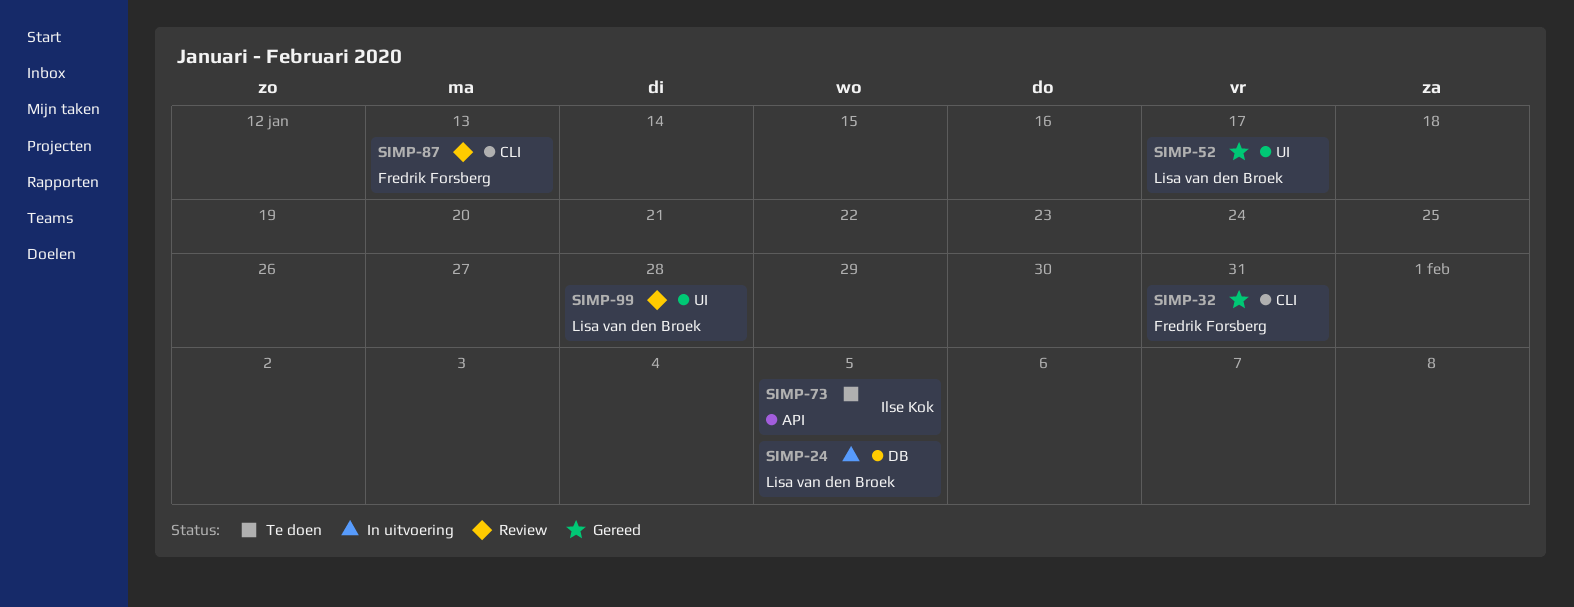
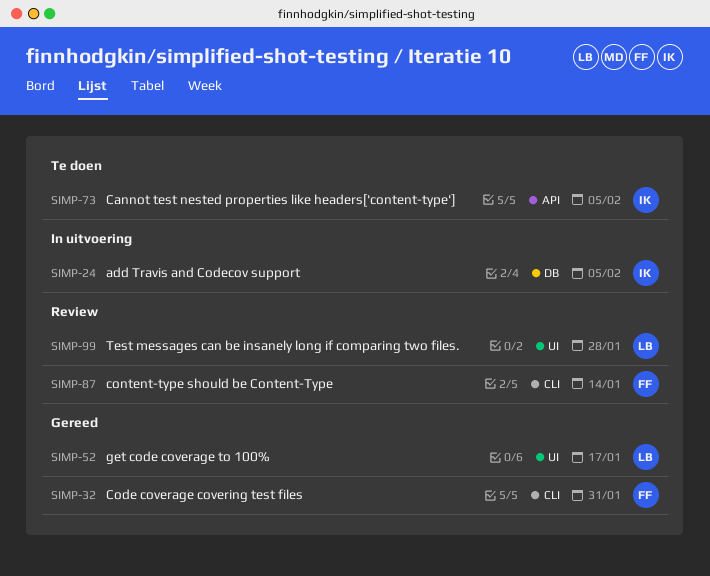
SIMP-24, owner: Lisa van den Broek -> Ilse Kok
SIMP-87, due: Jan 13 -> Jan 14

